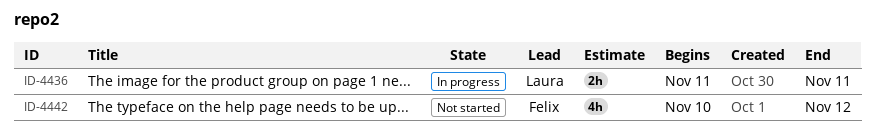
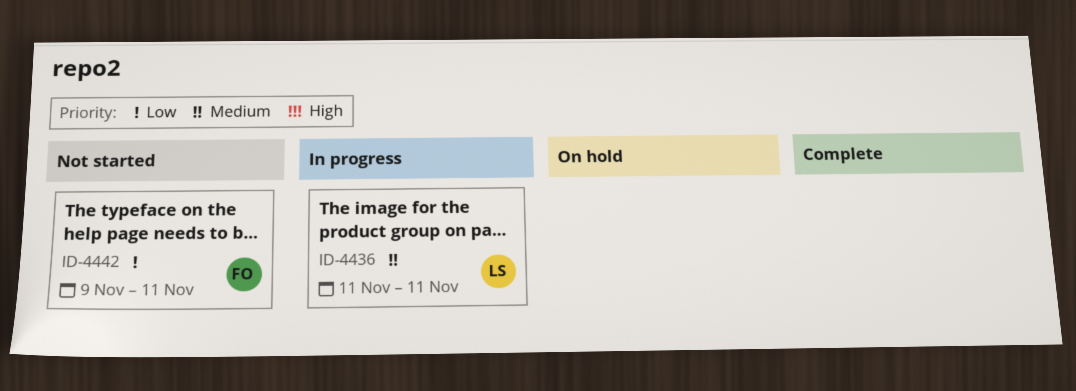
ID-4442, start: Nov 10 -> Nov 9
ID-4442, due: Nov 12 -> Nov 11

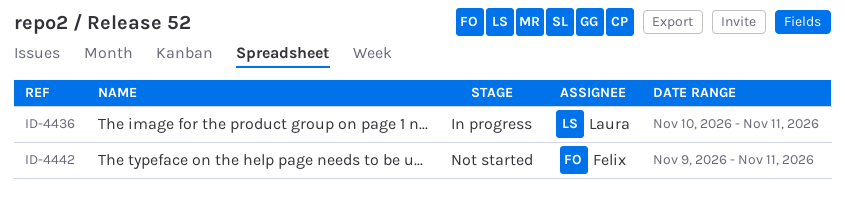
ID-4436, start: Nov 11 -> Nov 10

